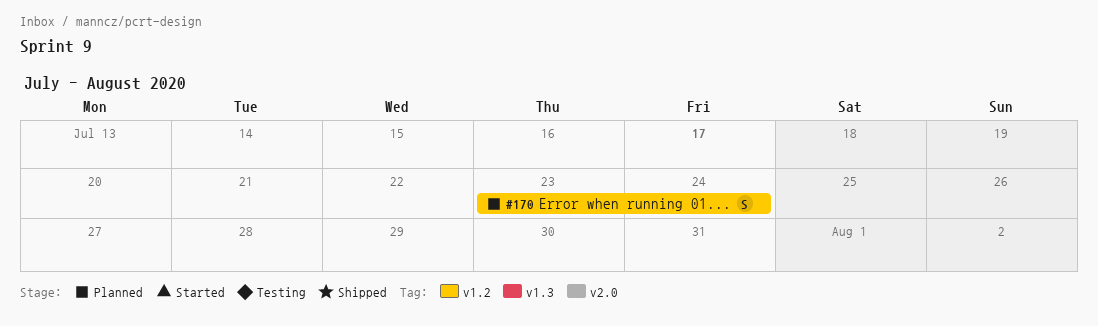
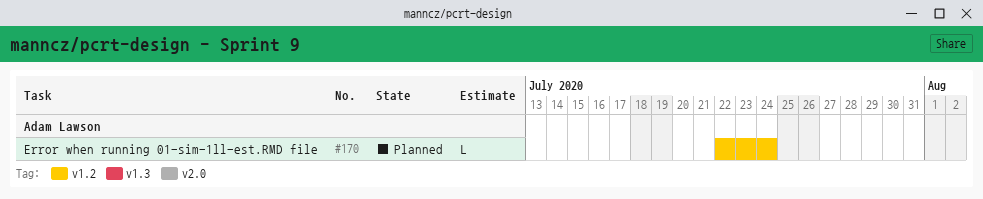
#170, estimate: S -> L
#170, start: Jul 23 -> Jul 22

